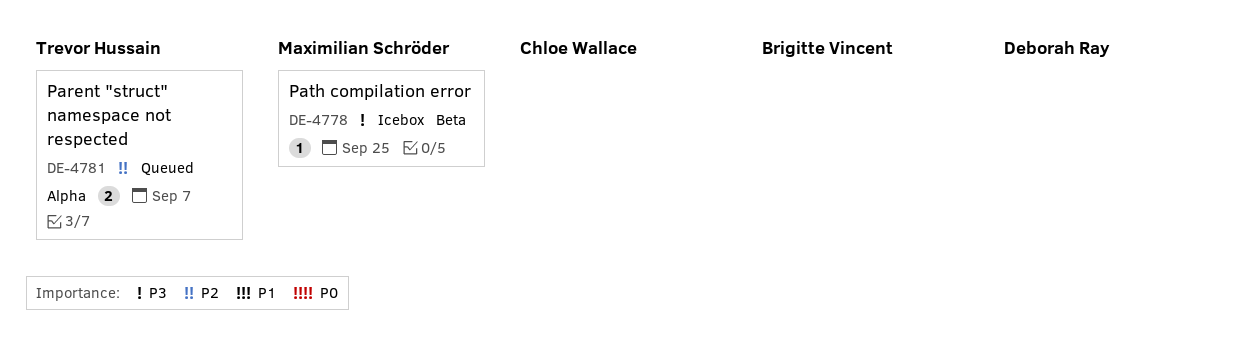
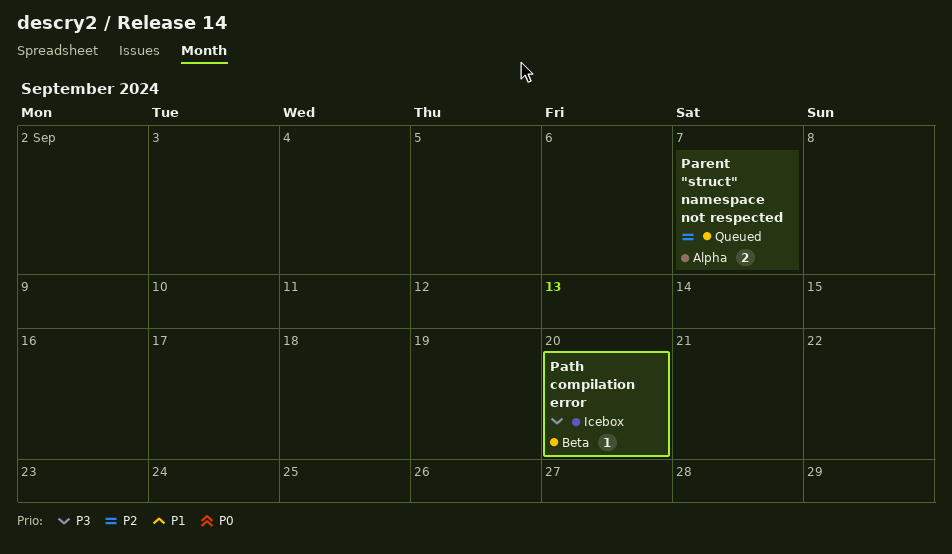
Path compilation error, due: Sep 25 -> Sep 20

